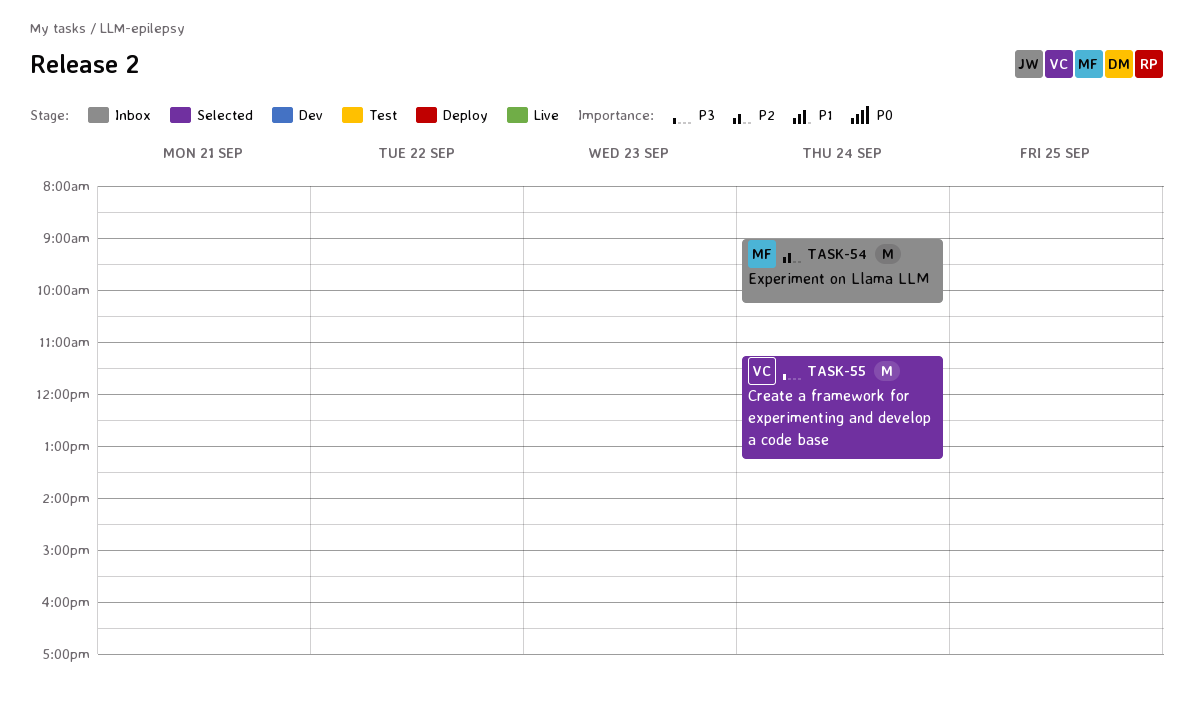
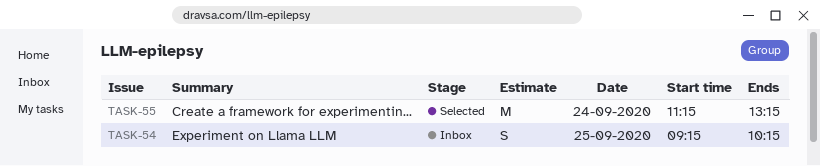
TASK-54, estimate: M -> S
TASK-54, day: Sep 24 -> Sep 25
TASK-54, begins: 09:00 -> 09:15

